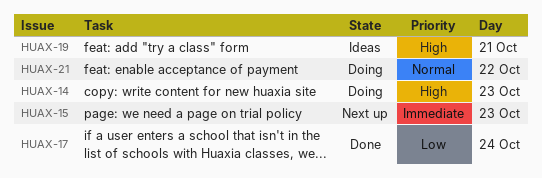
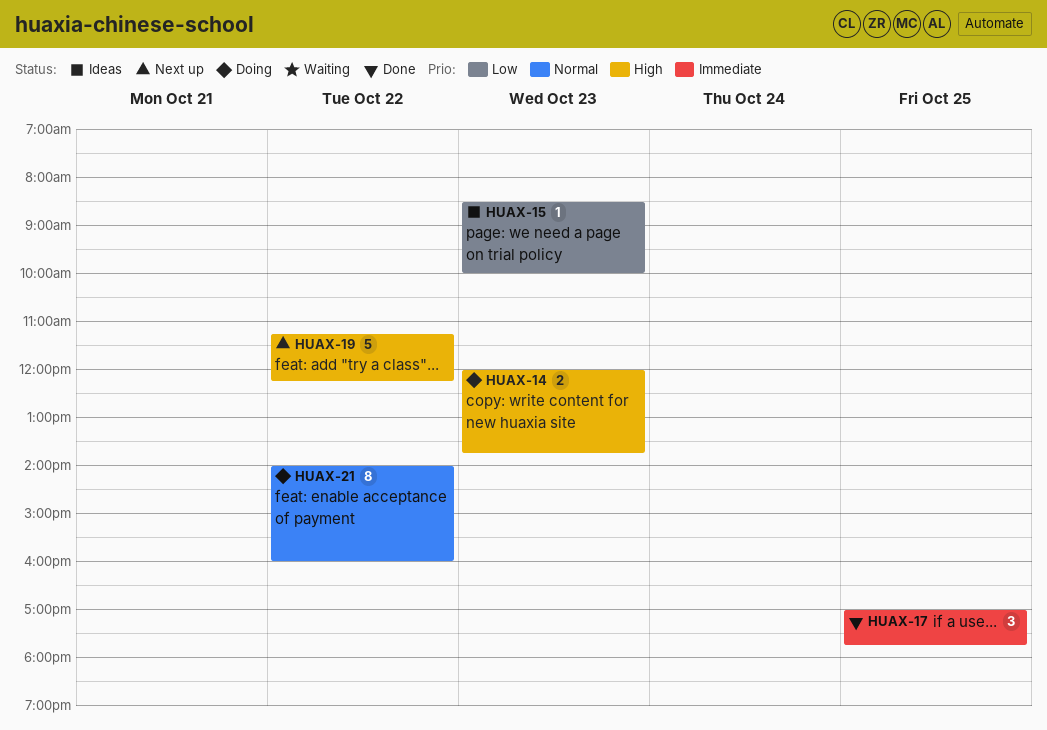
HUAX-15, status: Next up -> Ideas
HUAX-15, priority: Immediate -> Low
HUAX-17, priority: Low -> Immediate
HUAX-17, day: Oct 24 -> Oct 25
HUAX-19, status: Ideas -> Next up
HUAX-19, day: Oct 21 -> Oct 22

